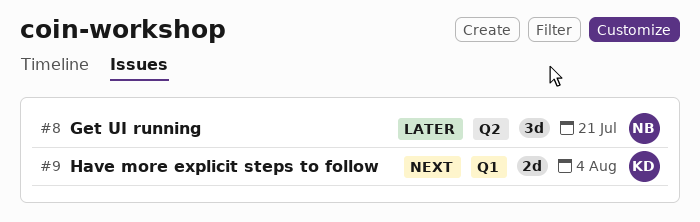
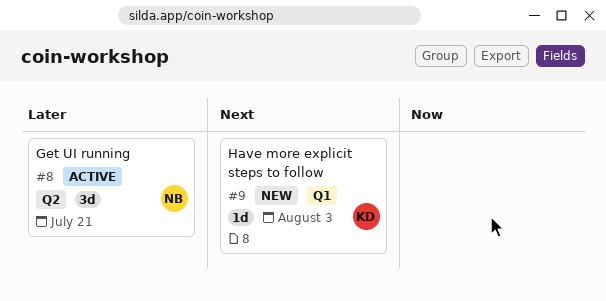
#9, estimate: 2d -> 1d
#9, due: Aug 4 -> Aug 3

